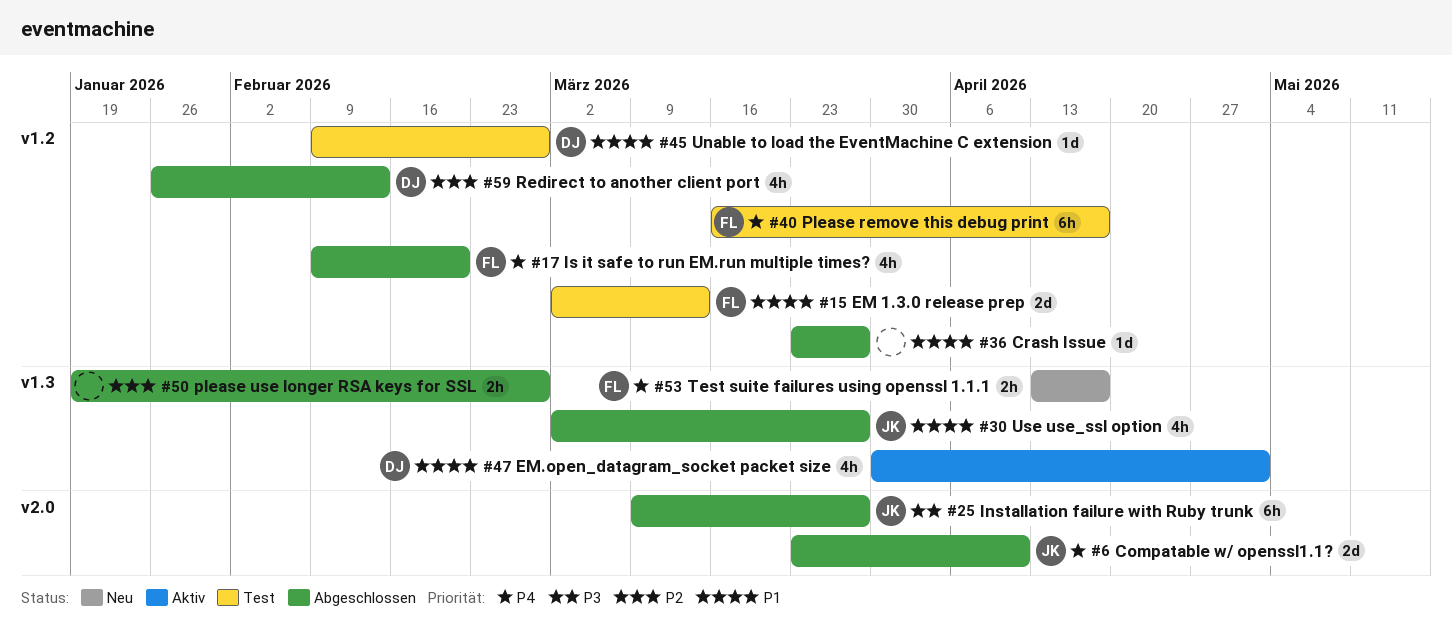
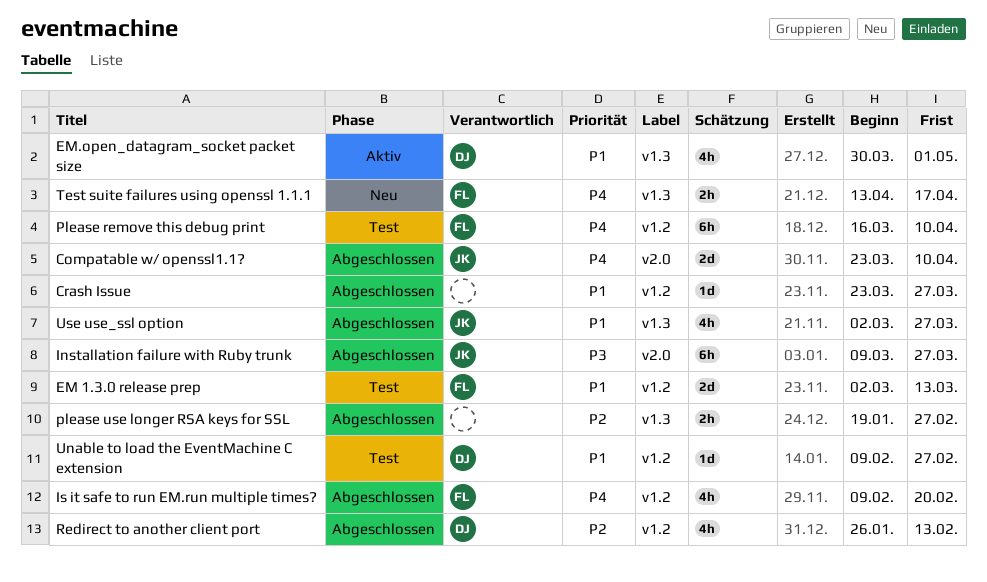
Please remove this debug print, due: Apr 17 -> Apr 10

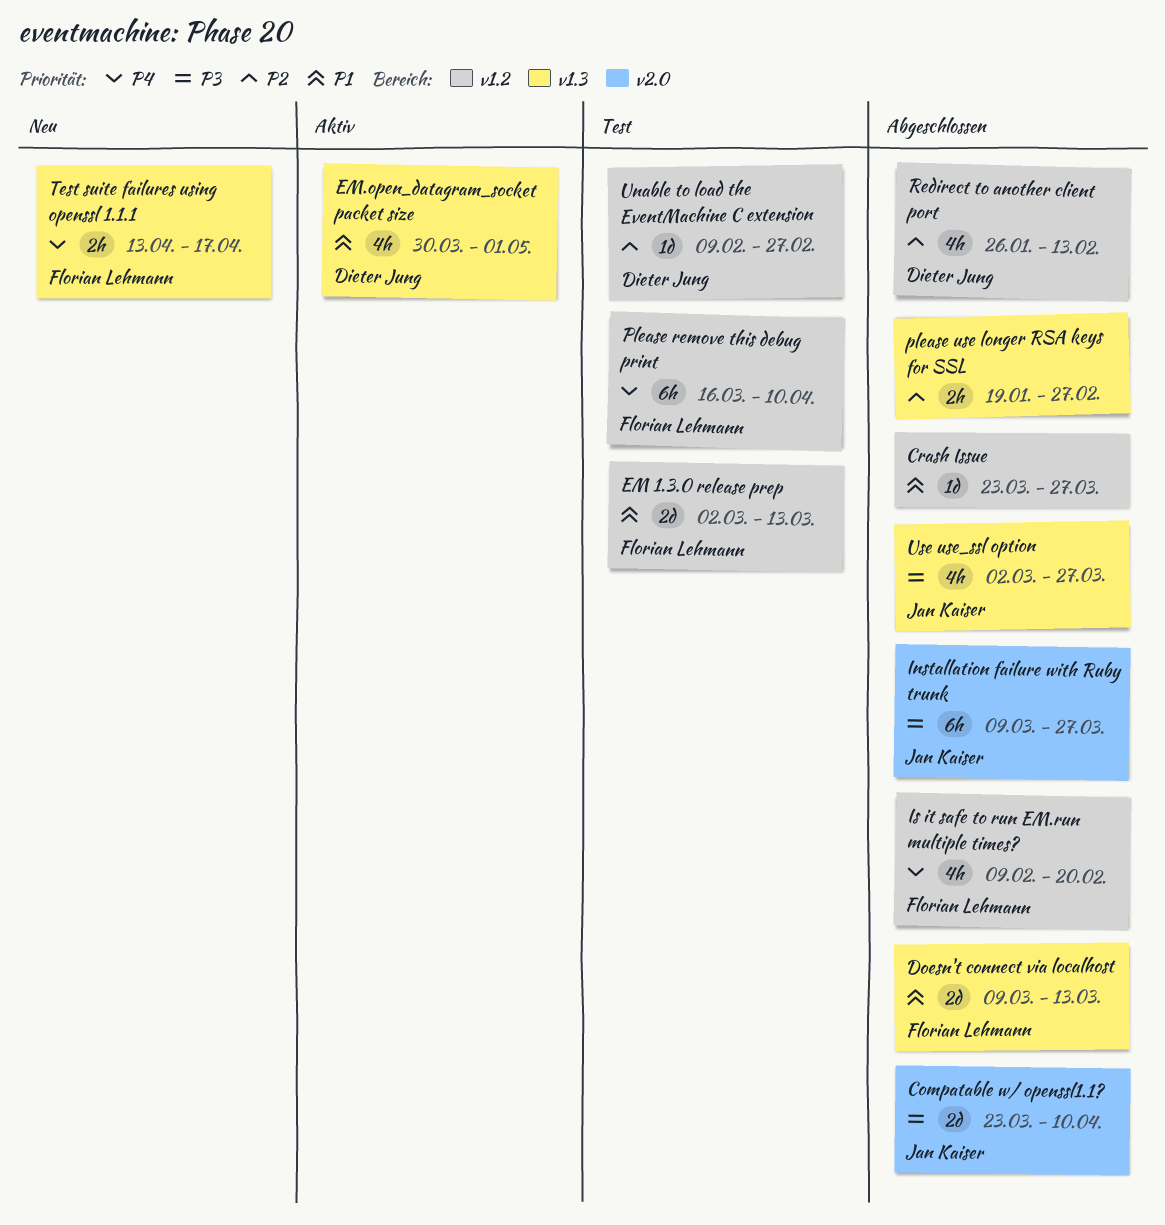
Compatable w/ openssl1.1?, priority: P4 -> P3
Doesn't connect via localhost: none -> present
Unable to load the EventMachine C extension, priority: P1 -> P2
Use use_ssl option, priority: P1 -> P3

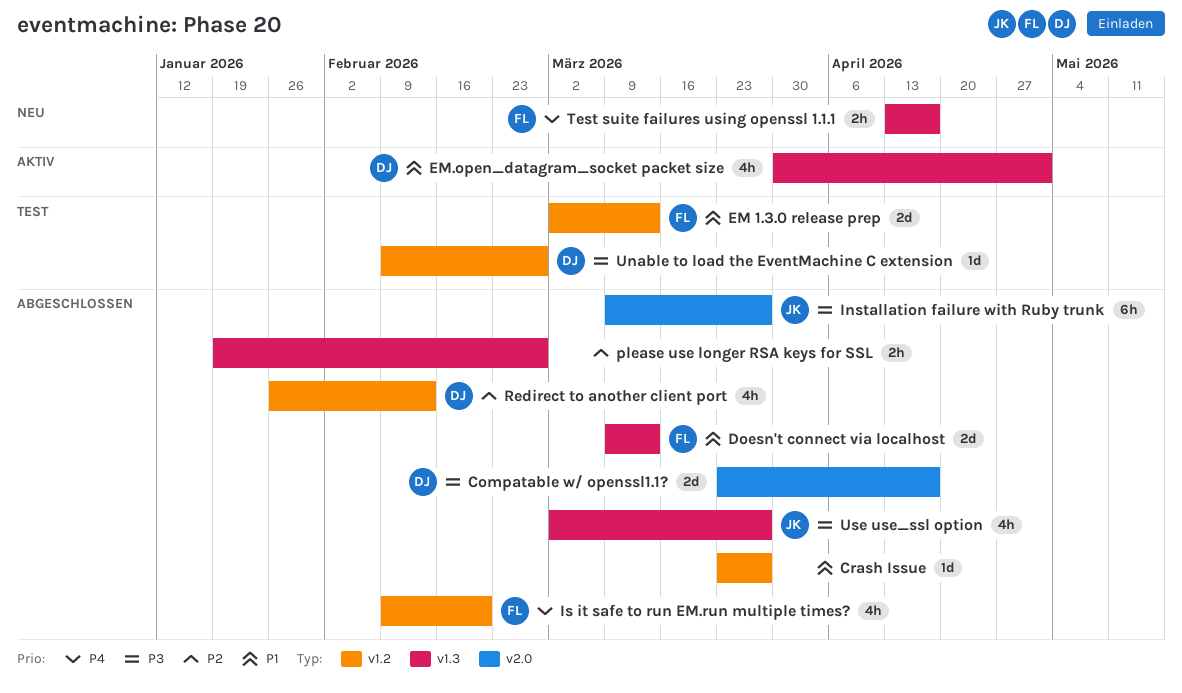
Compatable w/ openssl1.1?, owner: Jan Kaiser -> Dieter Jung
Compatable w/ openssl1.1?, due: Apr 10 -> Apr 17
Please remove this debug print: present -> none
Unable to load the EventMachine C extension, priority: P2 -> P3

